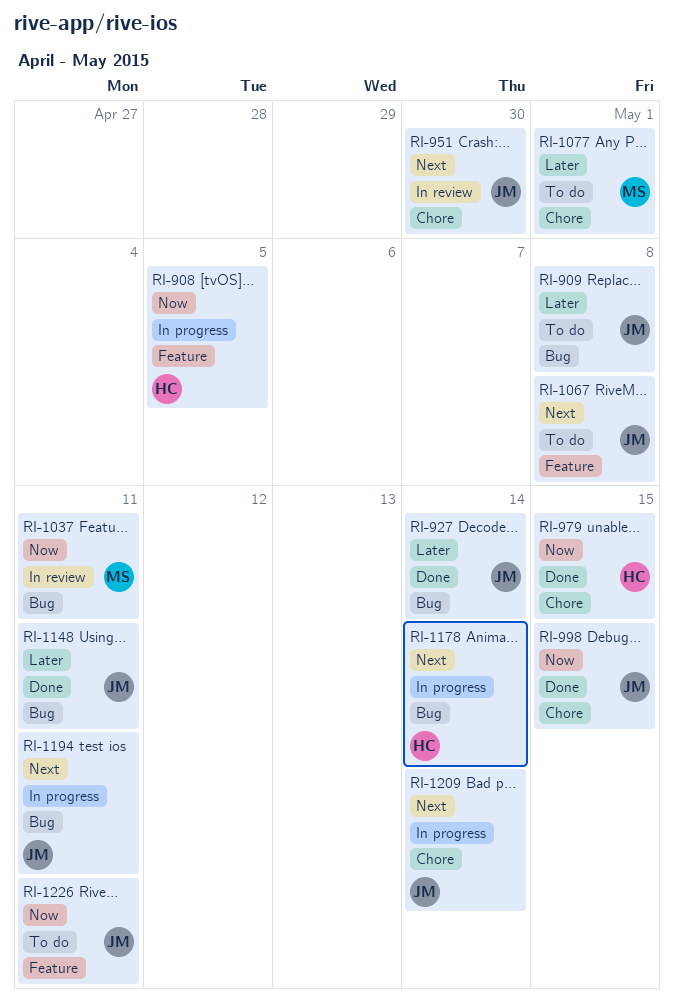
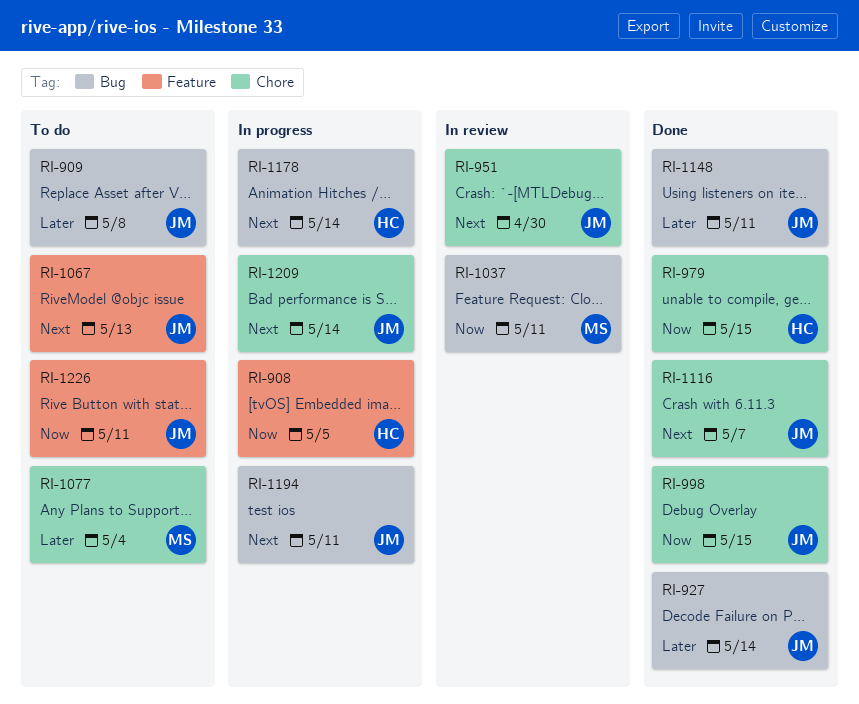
RI-1067, due: May 8 -> May 13
RI-1077, due: May 1 -> May 4
RI-1116: none -> present

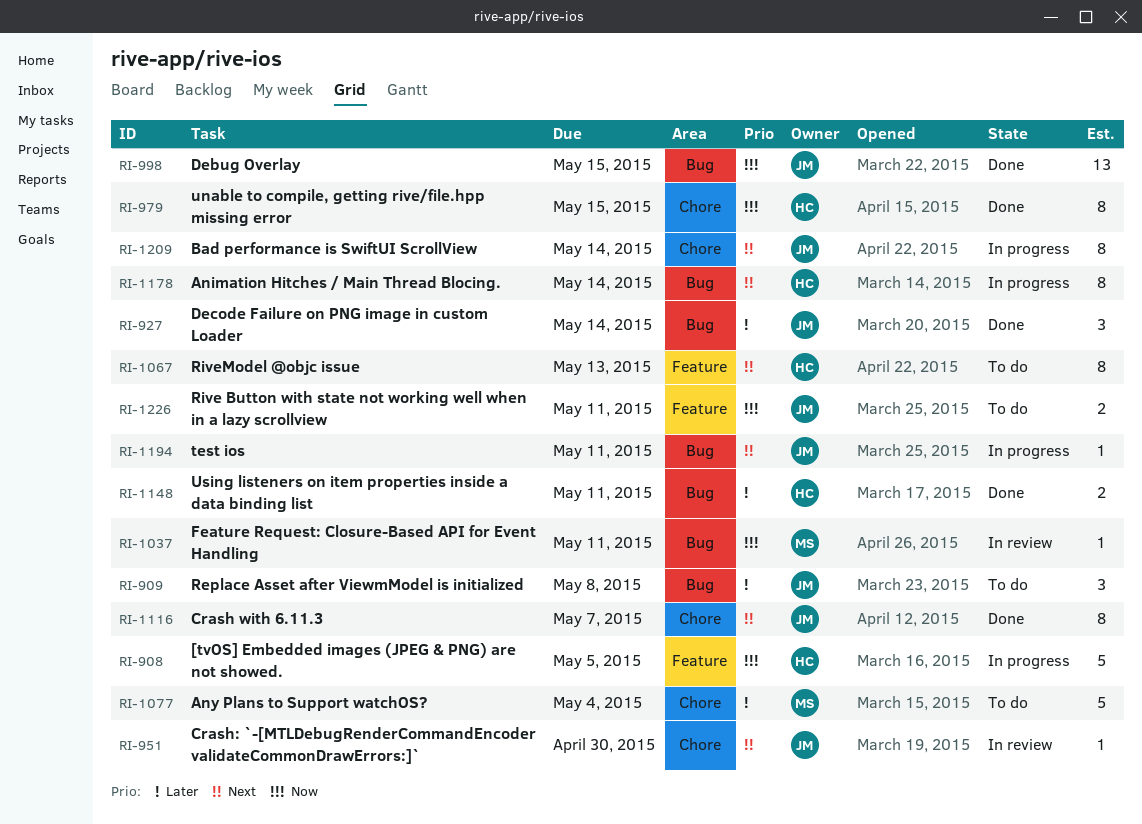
RI-998, label: Chore -> Bug
RI-1067, owner: JM -> HC
RI-1148, owner: JM -> HC

